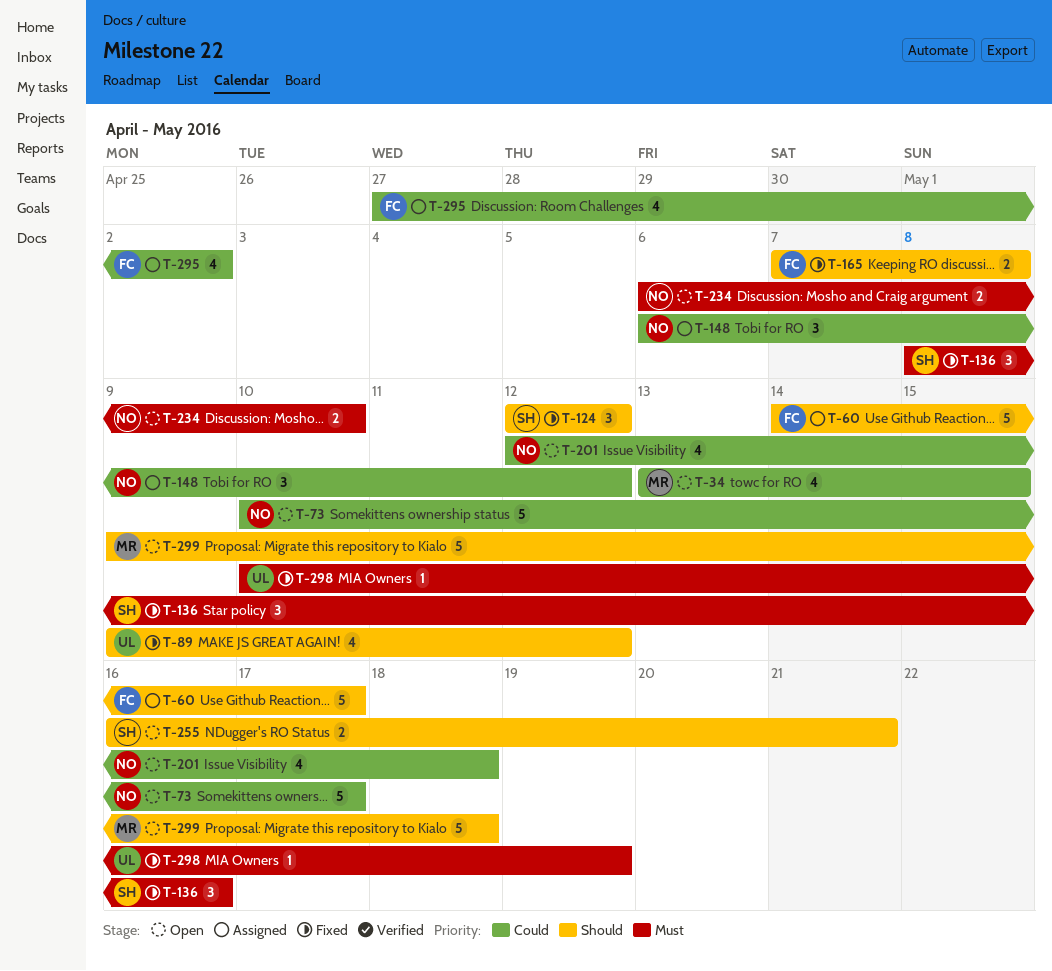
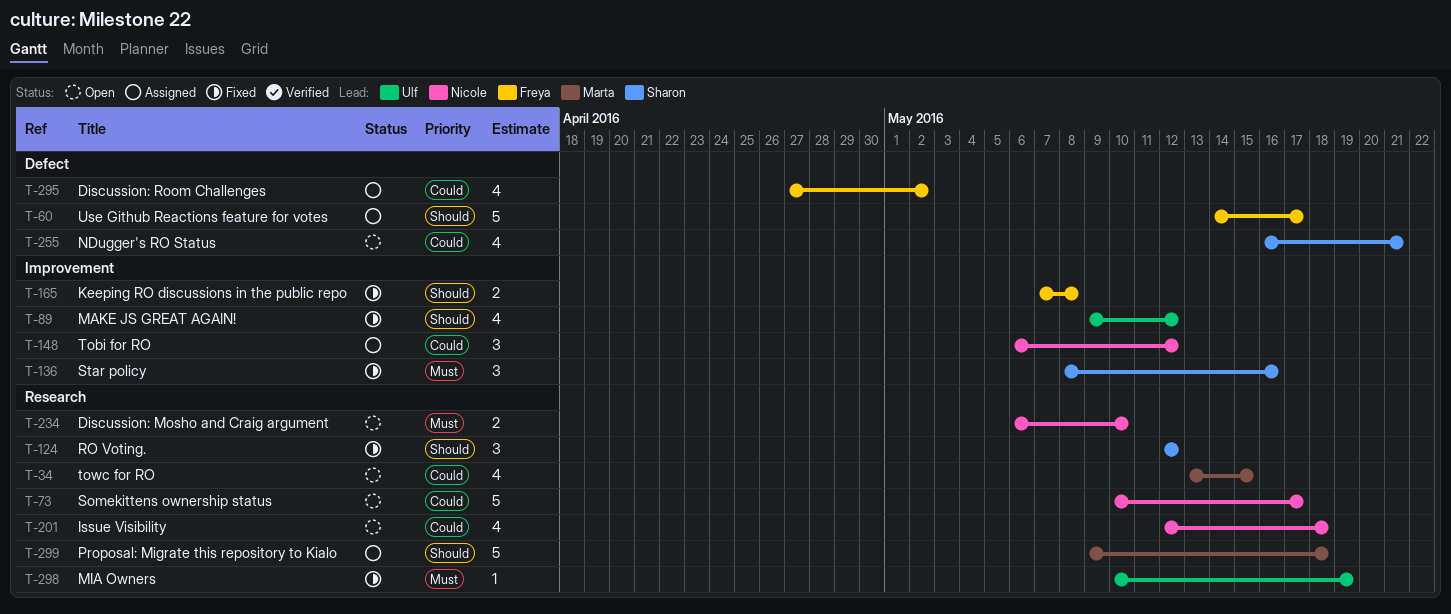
T-255, priority: Should -> Could
T-255, estimate: 2 -> 4
T-299, status: Open -> Assigned

